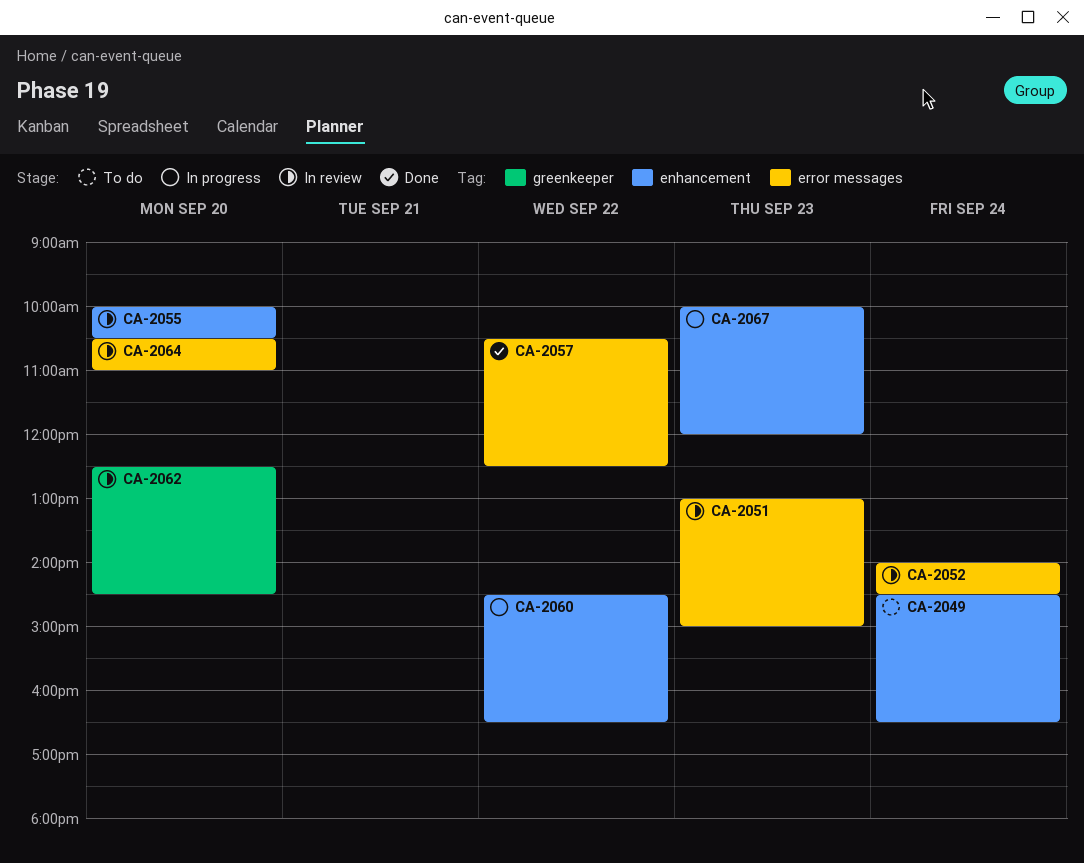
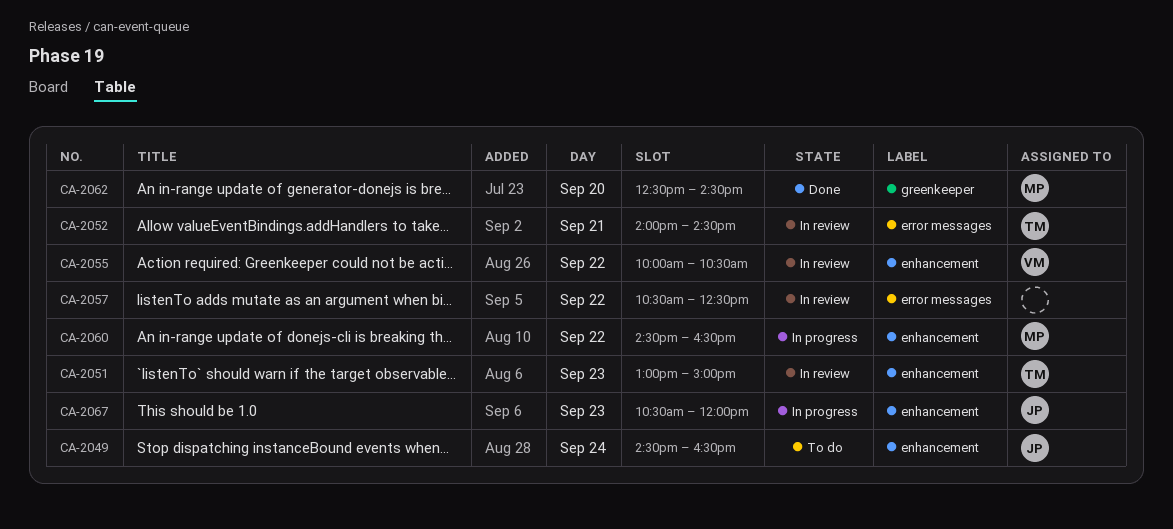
CA-2051, label: error messages -> enhancement
CA-2052, day: Sep 24 -> Sep 21
CA-2055, day: Sep 20 -> Sep 22
CA-2057, status: Done -> In review
CA-2062, status: In review -> Done
CA-2064: present -> none
CA-2067, begins: 10:00 -> 10:30

